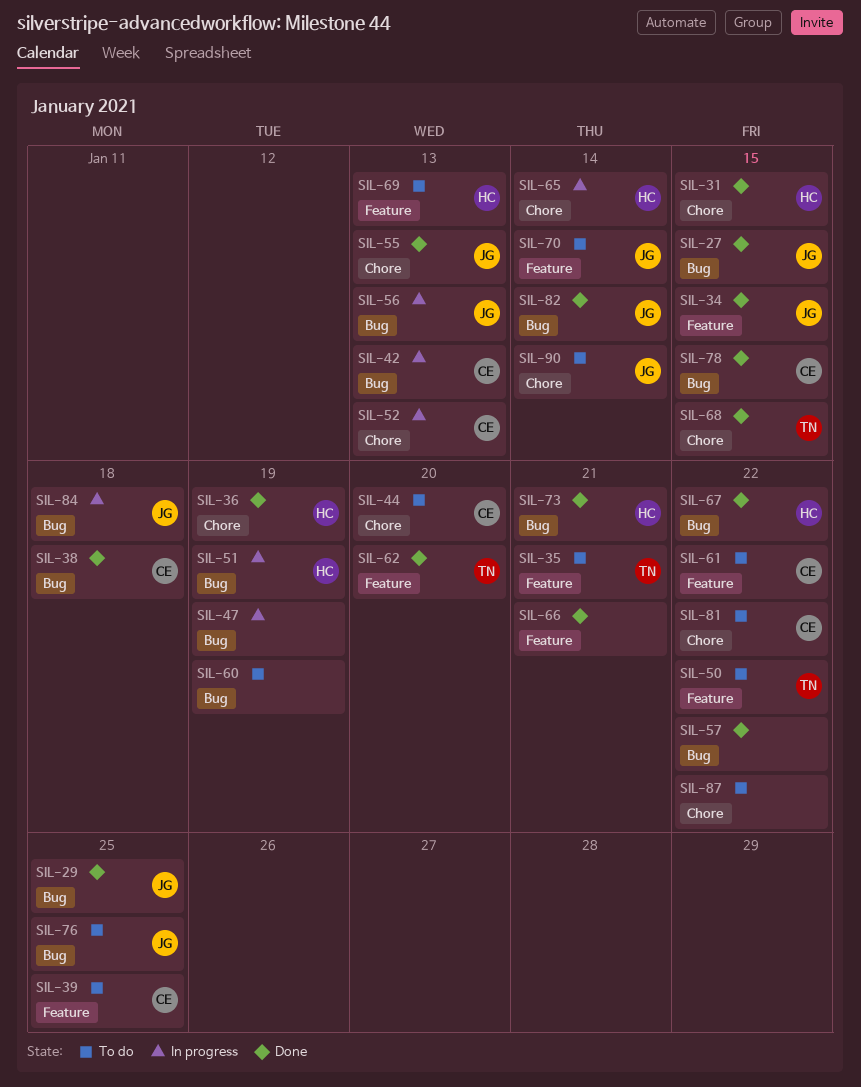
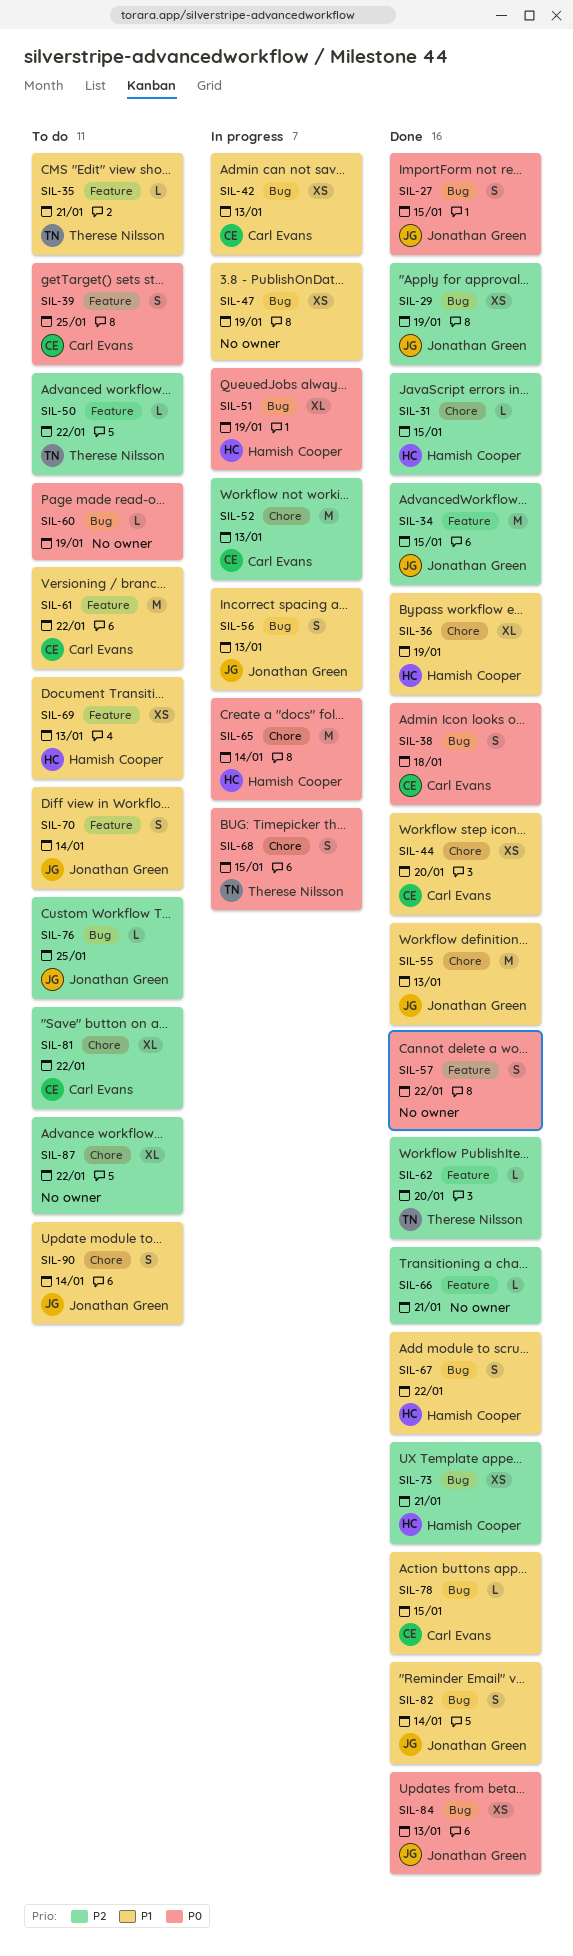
SIL-29, due: Jan 25 -> Jan 19
SIL-44, status: To do -> Done
SIL-57, label: Bug -> Feature
SIL-68, status: Done -> In progress
SIL-84, status: In progress -> Done
SIL-84, due: Jan 18 -> Jan 13

